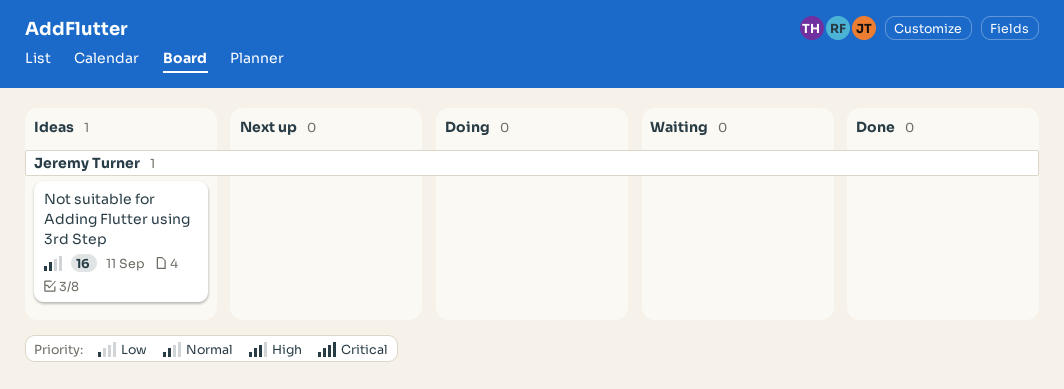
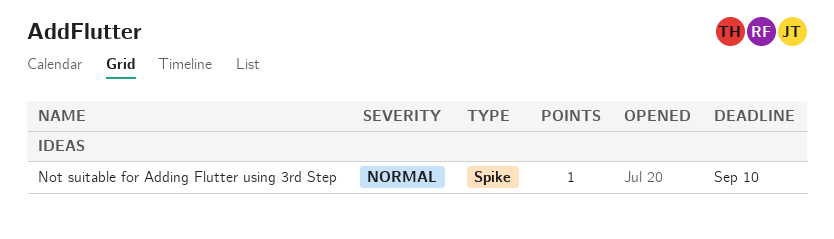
Not suitable for Adding Flutter using 3rd Step, estimate: 16 -> 1
Not suitable for Adding Flutter using 3rd Step, due: Sep 11 -> Sep 10

